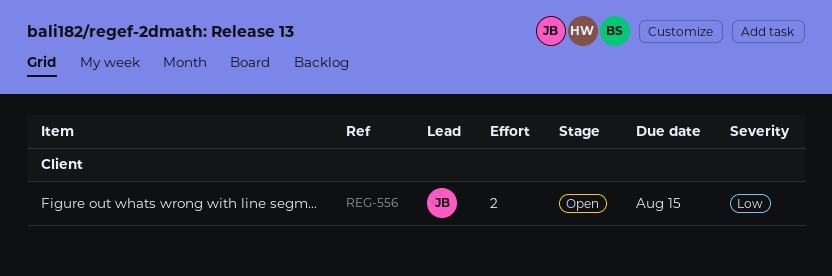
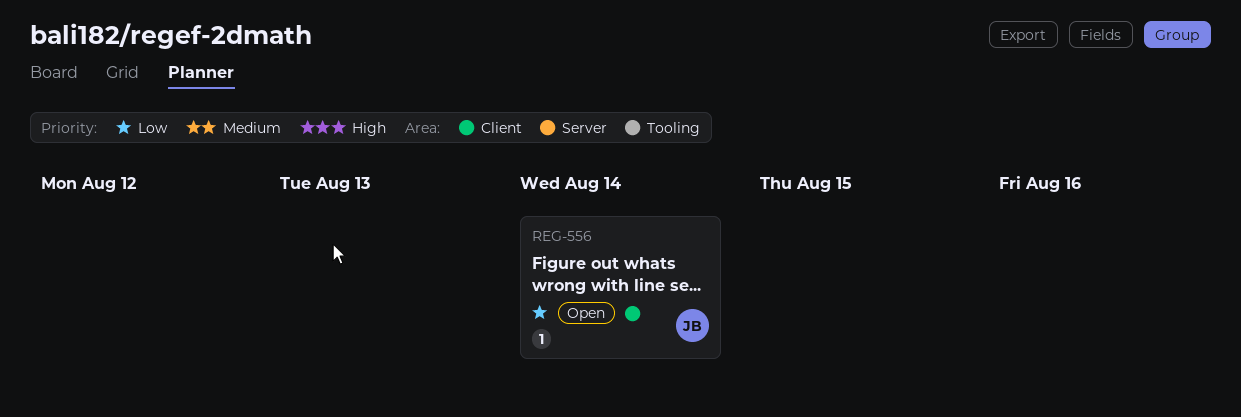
REG-556, estimate: 2 -> 1
REG-556, due: Aug 15 -> Aug 14

